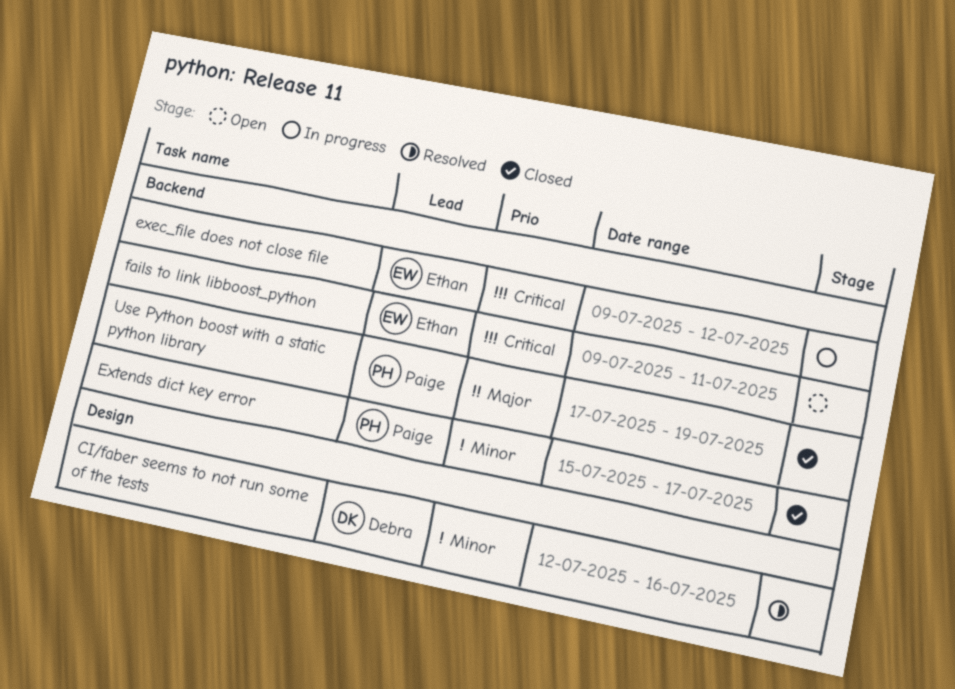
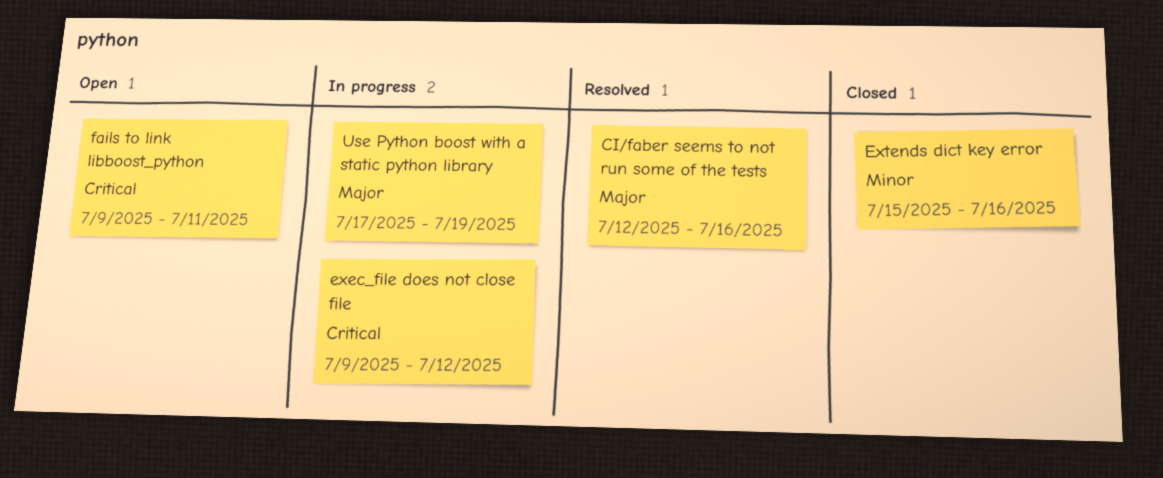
CI/faber seems to not run some of the tests, priority: Minor -> Major
Extends dict key error, due: Jul 17 -> Jul 16
Use Python boost with a static python library, status: Closed -> In progress

